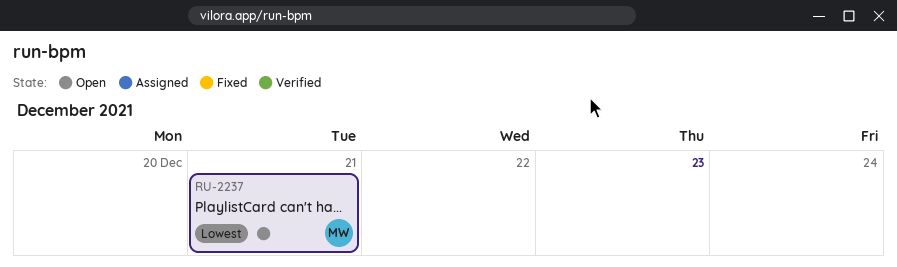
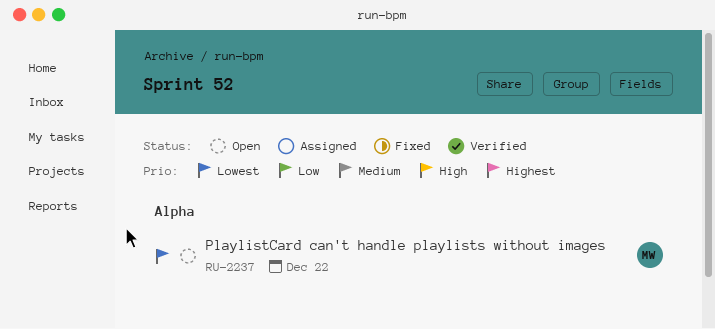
RU-2237, due: Dec 21 -> Dec 22

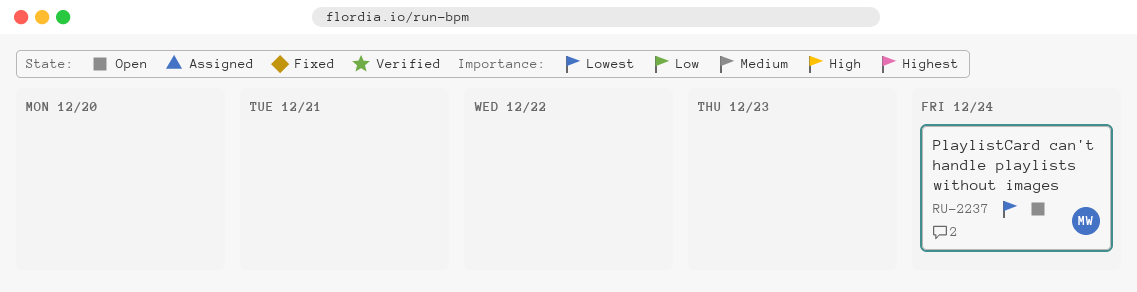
RU-2237, due: Dec 22 -> Dec 24

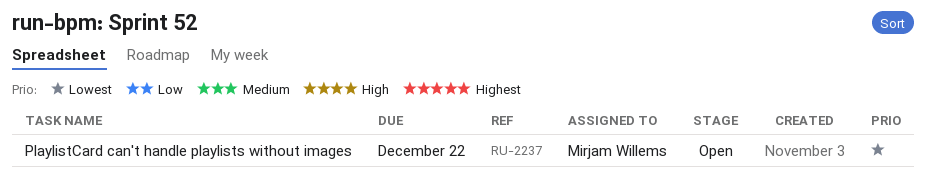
RU-2237, due: Dec 24 -> Dec 22

